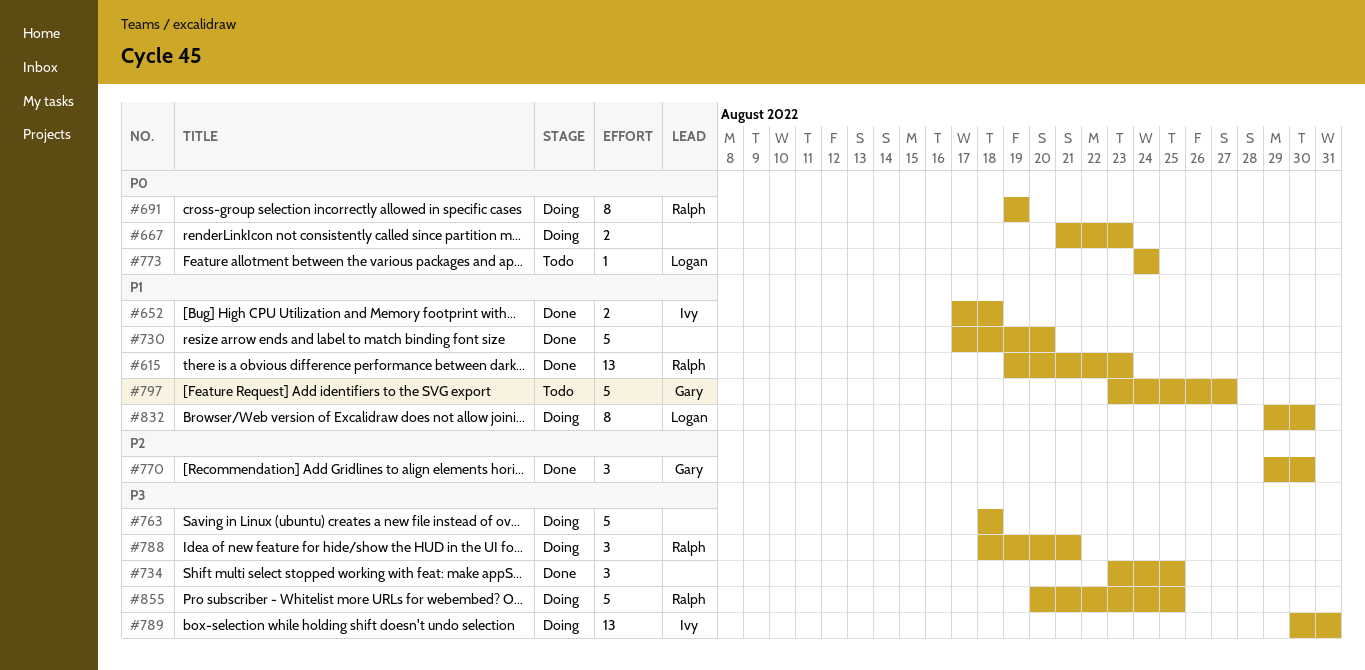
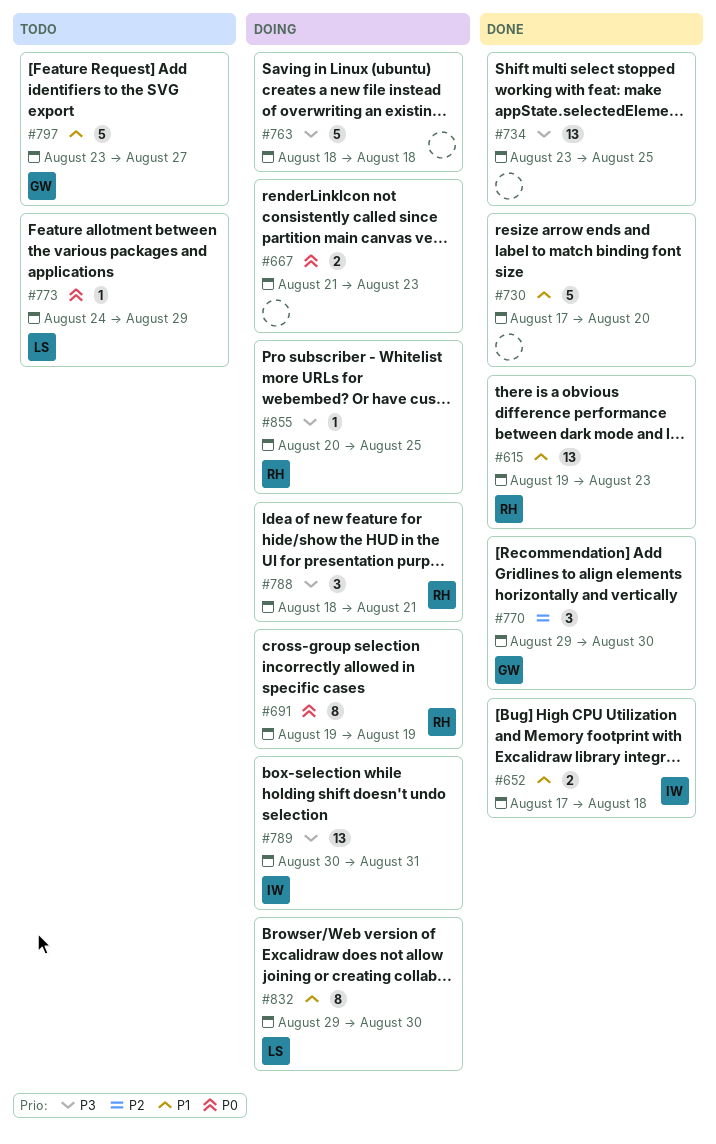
#734, estimate: 3 -> 13
#773, due: Aug 24 -> Aug 29
#855, estimate: 5 -> 1

